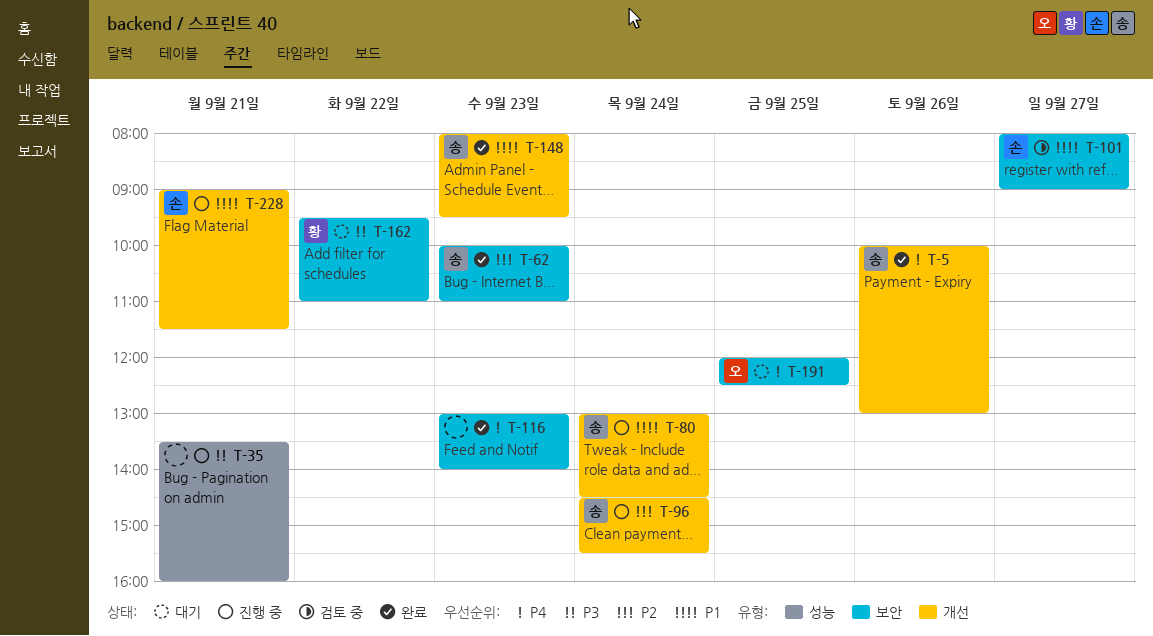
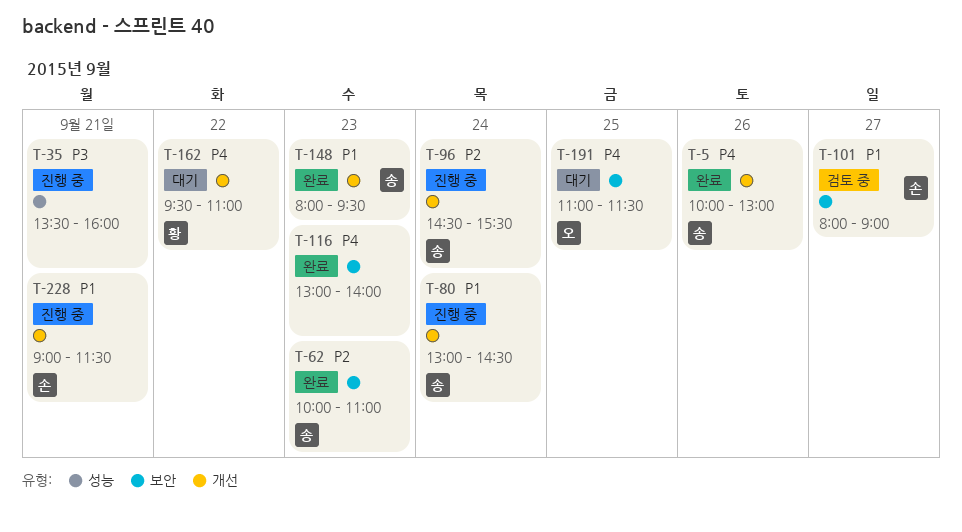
T-162, priority: P3 -> P4
T-162, label: 보안 -> 개선
T-191, begins: 12:00 -> 11:00
T-191, ends: 12:30 -> 11:30

